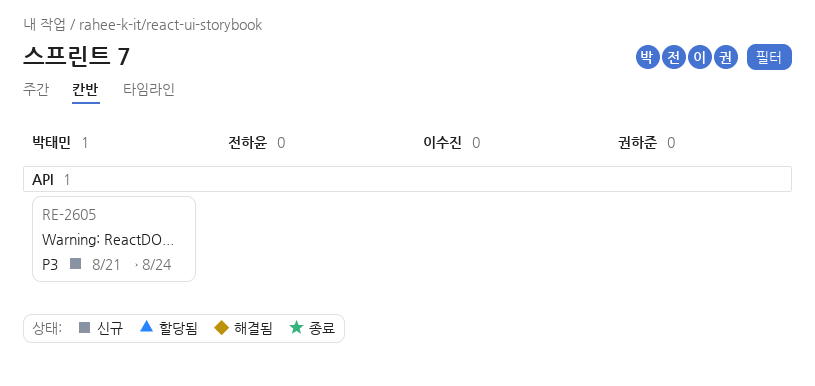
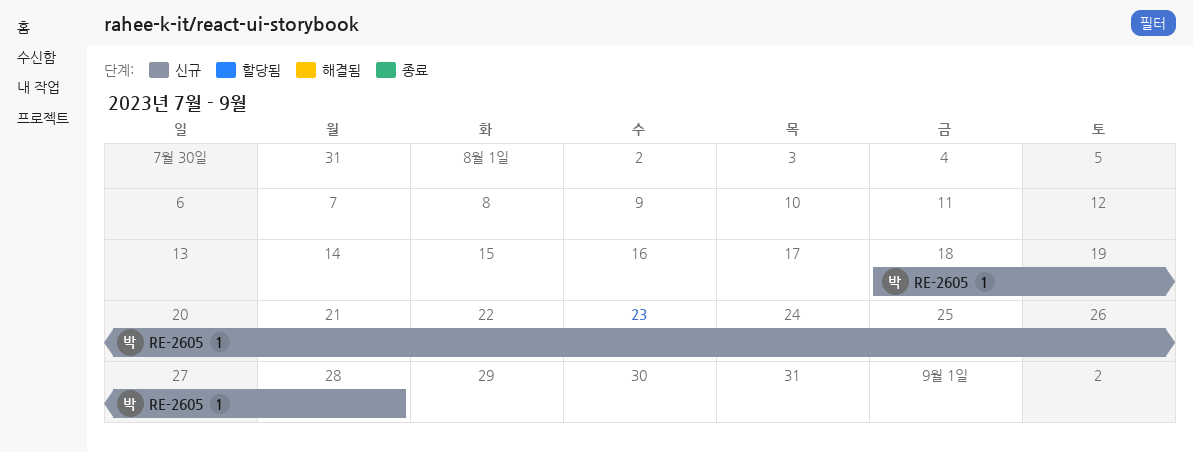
RE-2605, start: Aug 21 -> Aug 18
RE-2605, due: Aug 24 -> Aug 28

